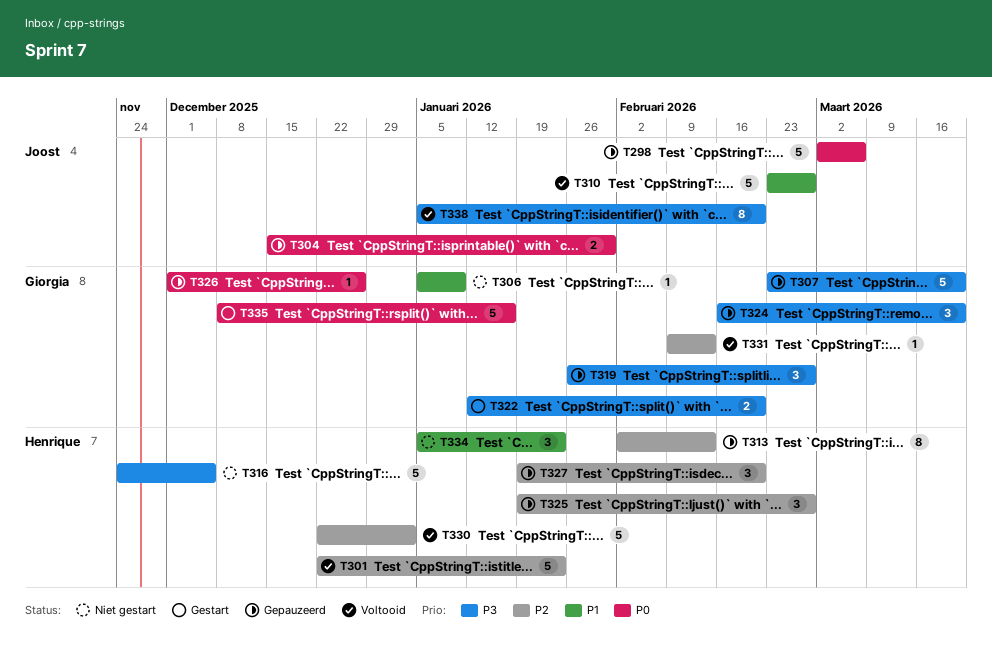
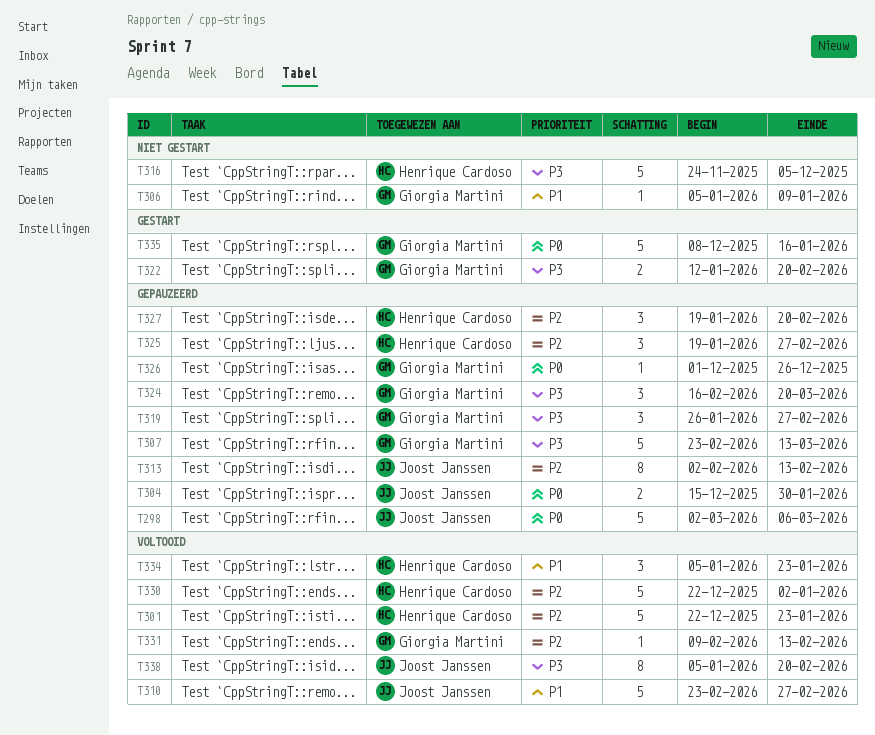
T307, due: Mar 20 -> Mar 13
T313, owner: Henrique Cardoso -> Joost Janssen
T334, status: Niet gestart -> Voltooid

